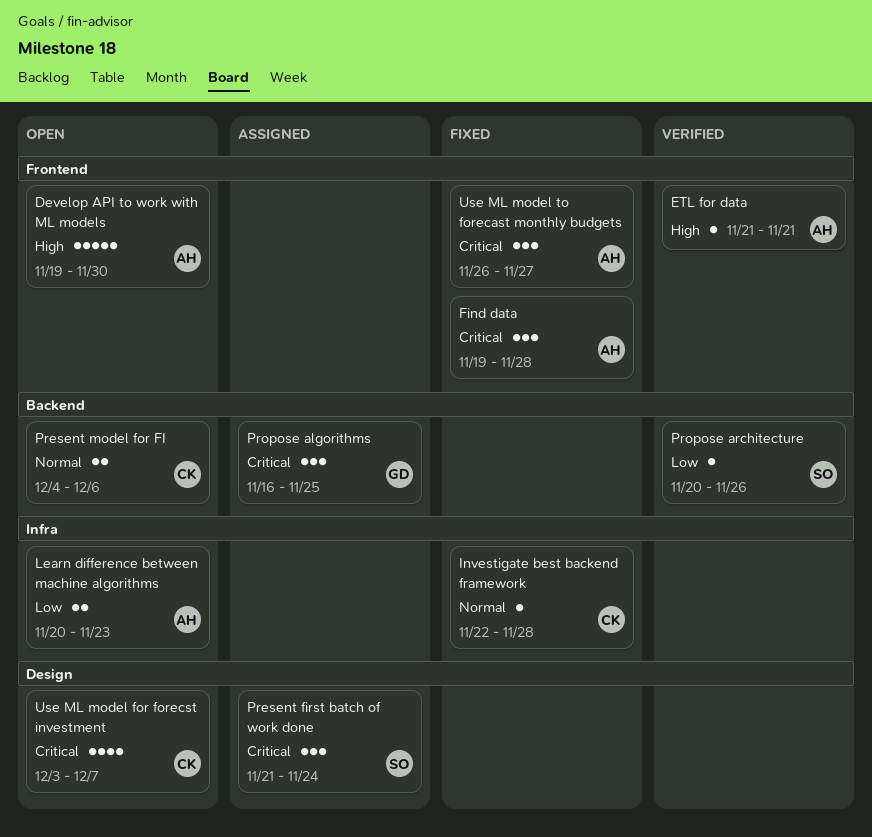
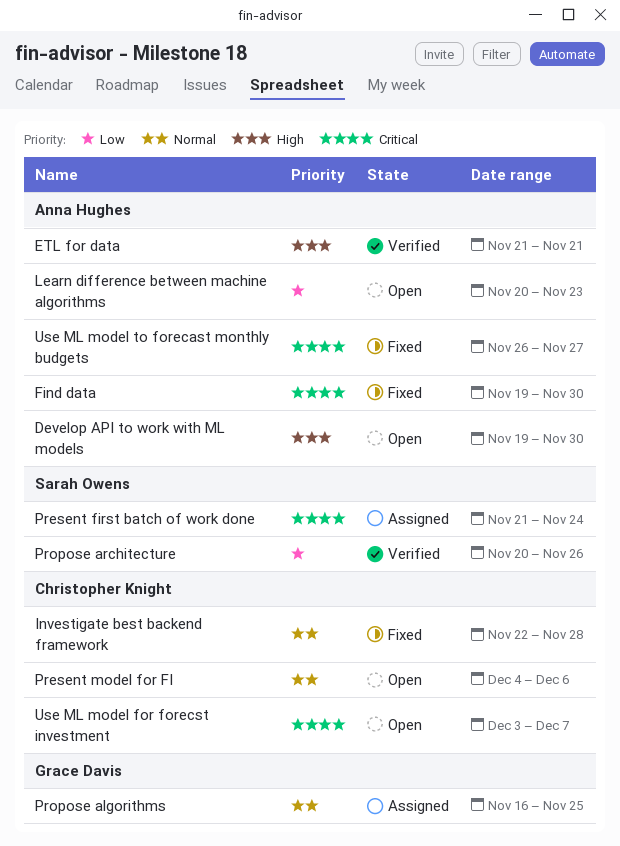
Find data, due: Nov 28 -> Nov 30
Propose algorithms, priority: Critical -> Normal

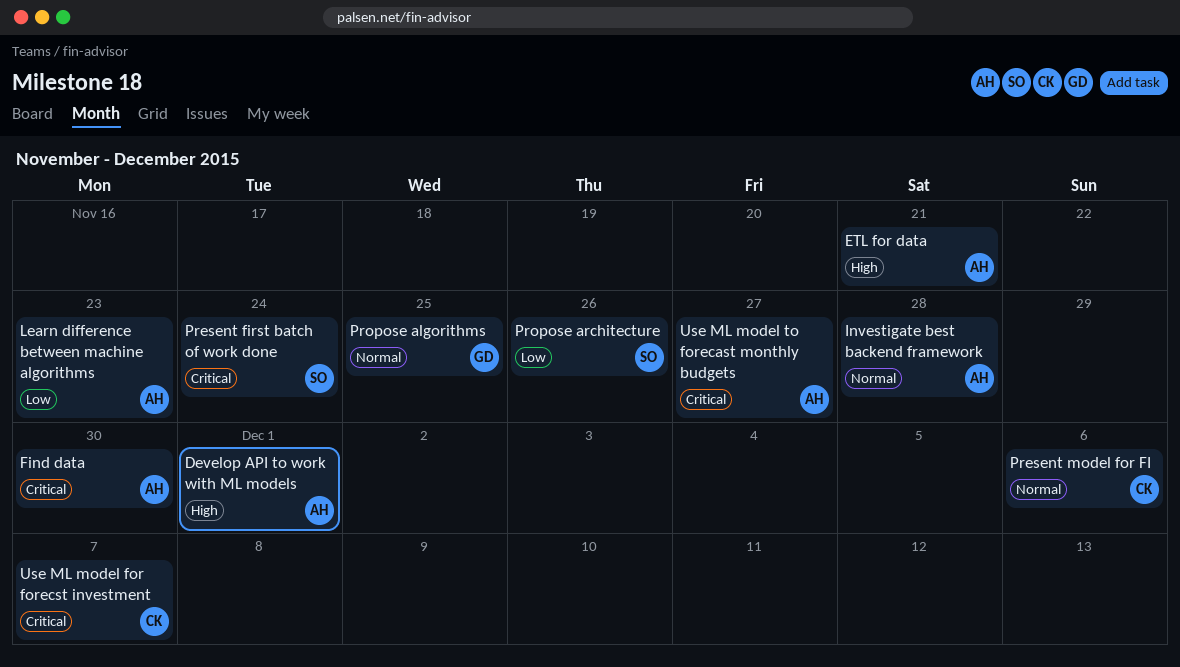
Develop API to work with ML models, due: Nov 30 -> Dec 1
Investigate best backend framework, owner: Christopher Knight -> Anna Hughes

